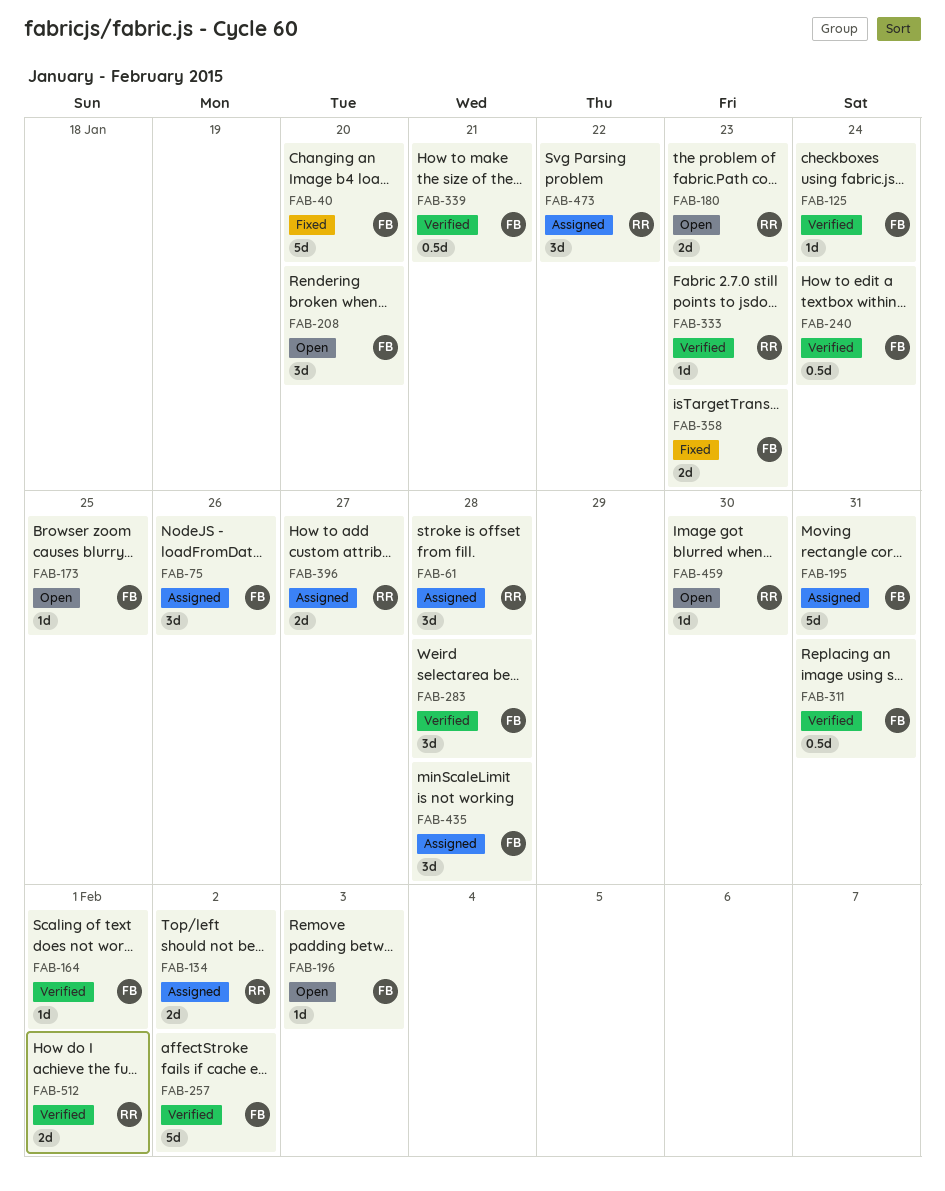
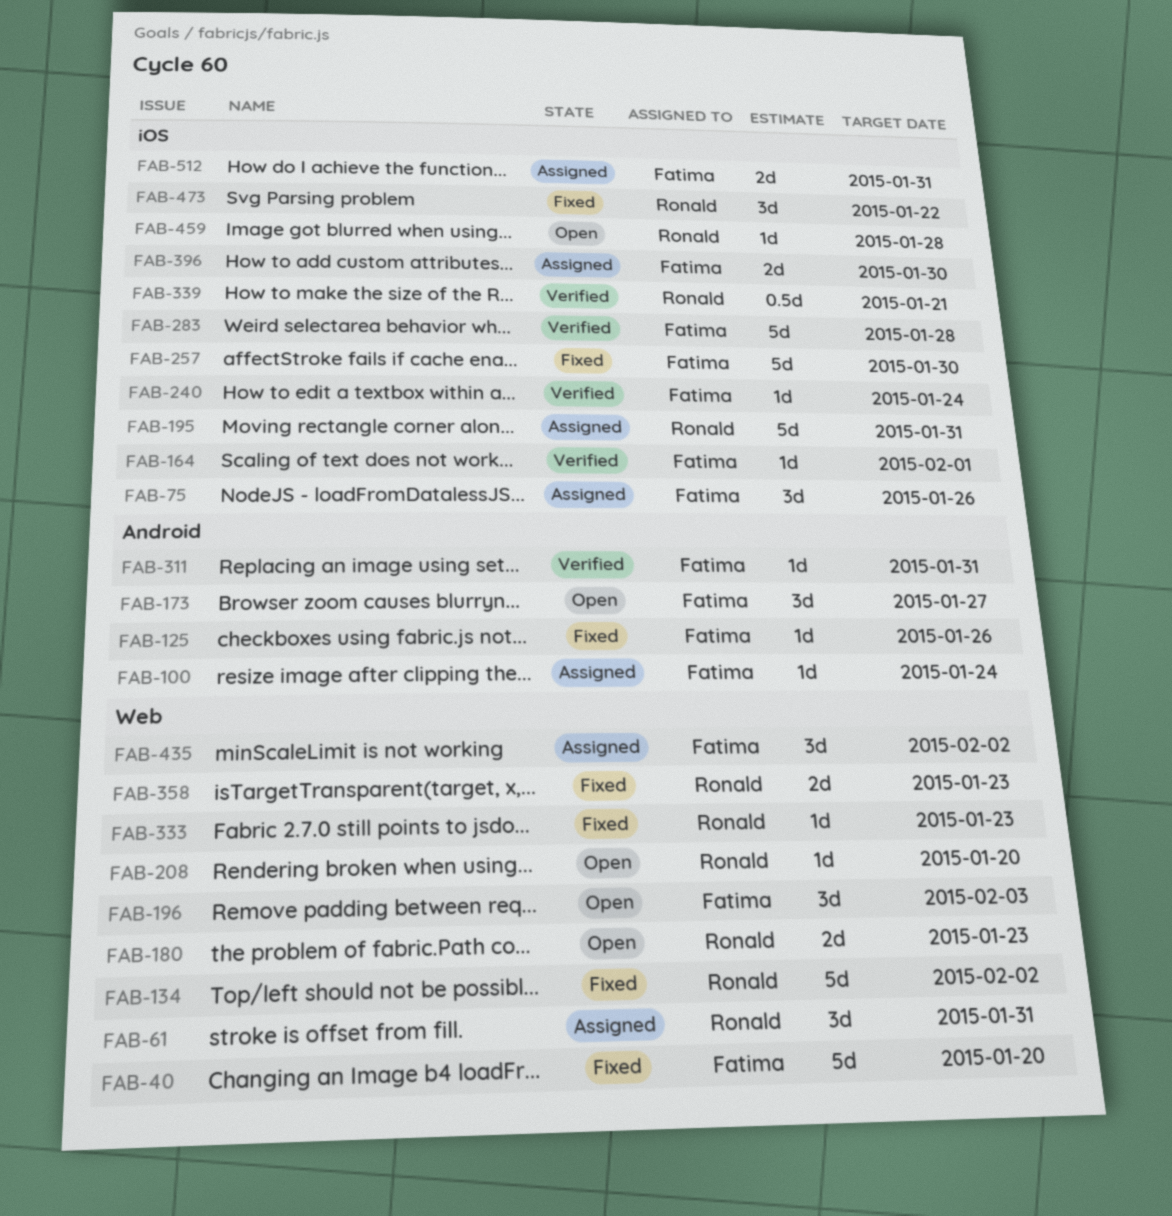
FAB-61, due: Jan 28 -> Jan 31
FAB-100: none -> present
FAB-125, status: Verified -> Fixed
FAB-125, due: Jan 24 -> Jan 26
FAB-134, status: Assigned -> Fixed
FAB-134, estimate: 2d -> 5d
FAB-173, estimate: 1d -> 3d
FAB-173, due: Jan 25 -> Jan 27
FAB-195, owner: Fatima -> Ronald
FAB-196, estimate: 1d -> 3d
FAB-208, owner: Fatima -> Ronald
FAB-208, estimate: 3d -> 1d
FAB-240, estimate: 0.5d -> 1d
FAB-257, status: Verified -> Fixed
FAB-257, due: Feb 2 -> Jan 30
FAB-283, estimate: 3d -> 5d
FAB-311, estimate: 0.5d -> 1d
FAB-333, status: Verified -> Fixed
FAB-339, owner: Fatima -> Ronald
FAB-358, owner: Fatima -> Ronald
FAB-396, owner: Ronald -> Fatima
FAB-396, due: Jan 27 -> Jan 30
FAB-435, due: Jan 28 -> Feb 2
FAB-459, due: Jan 30 -> Jan 28
FAB-473, status: Assigned -> Fixed
FAB-512, status: Verified -> Assigned
FAB-512, owner: Ronald -> Fatima
FAB-512, due: Feb 1 -> Jan 31

